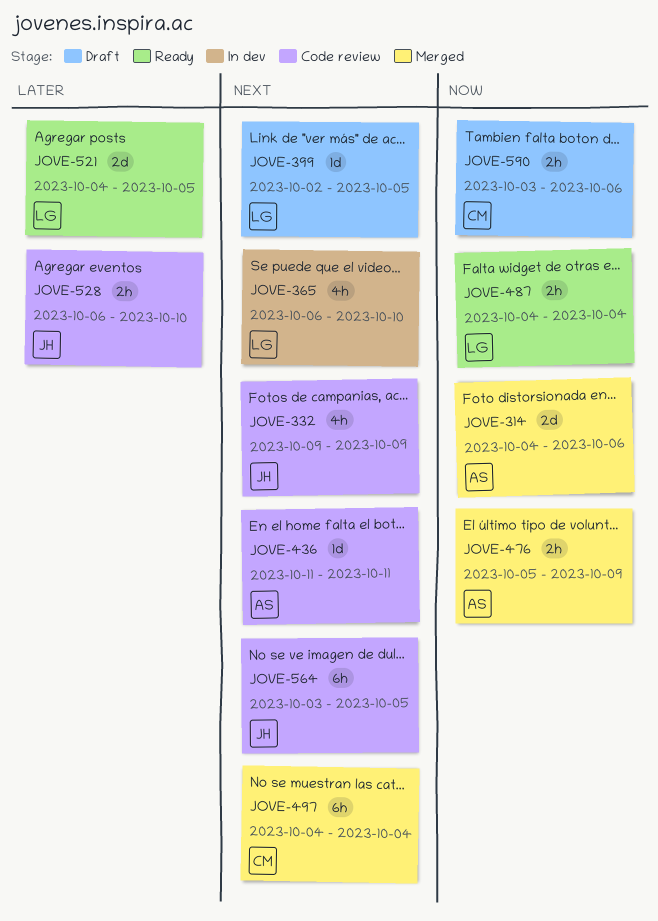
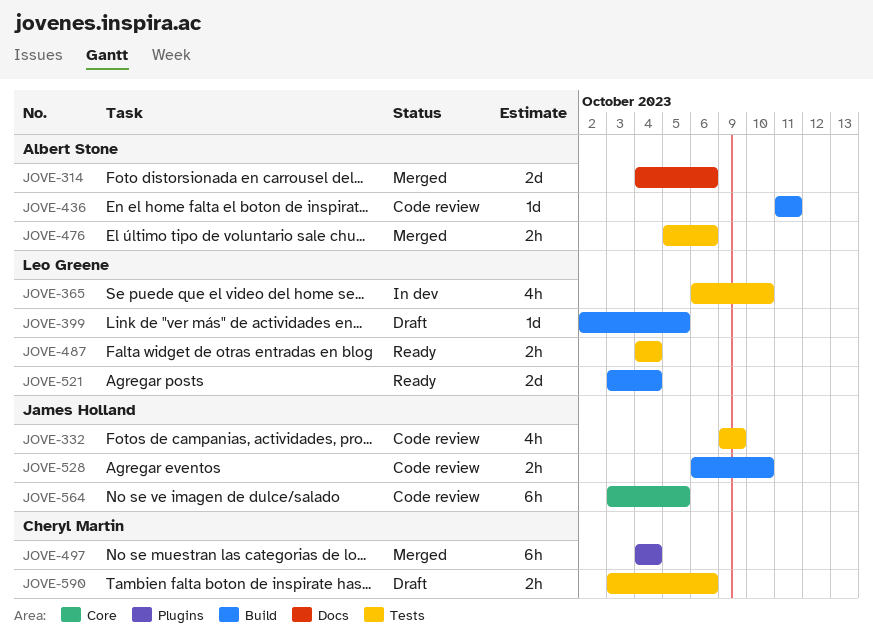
JOVE-476, due: Oct 9 -> Oct 6
JOVE-521, start: Oct 4 -> Oct 3
JOVE-521, due: Oct 5 -> Oct 4

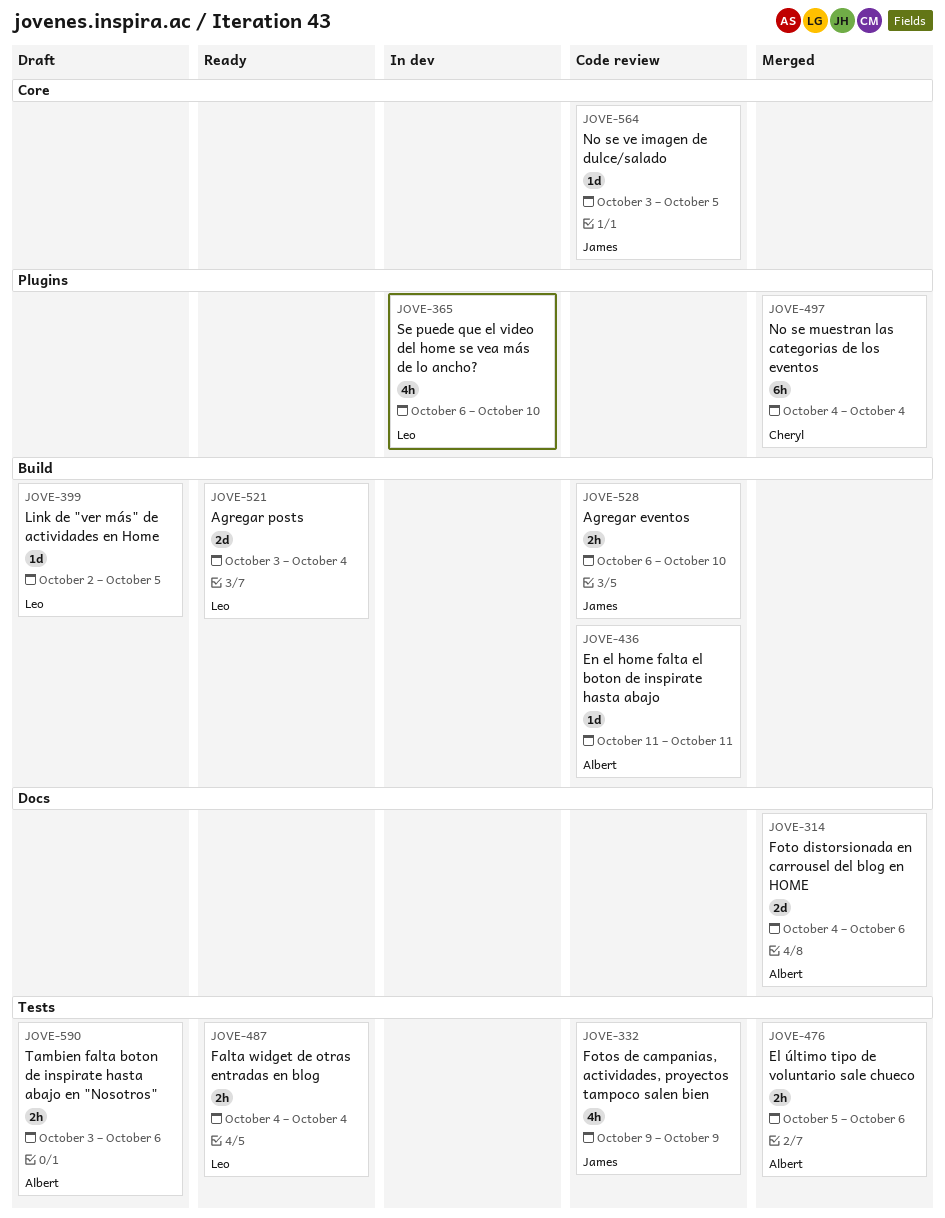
JOVE-365, label: Tests -> Plugins
JOVE-564, estimate: 6h -> 1d
JOVE-590, owner: Cheryl Martin -> Albert Stone

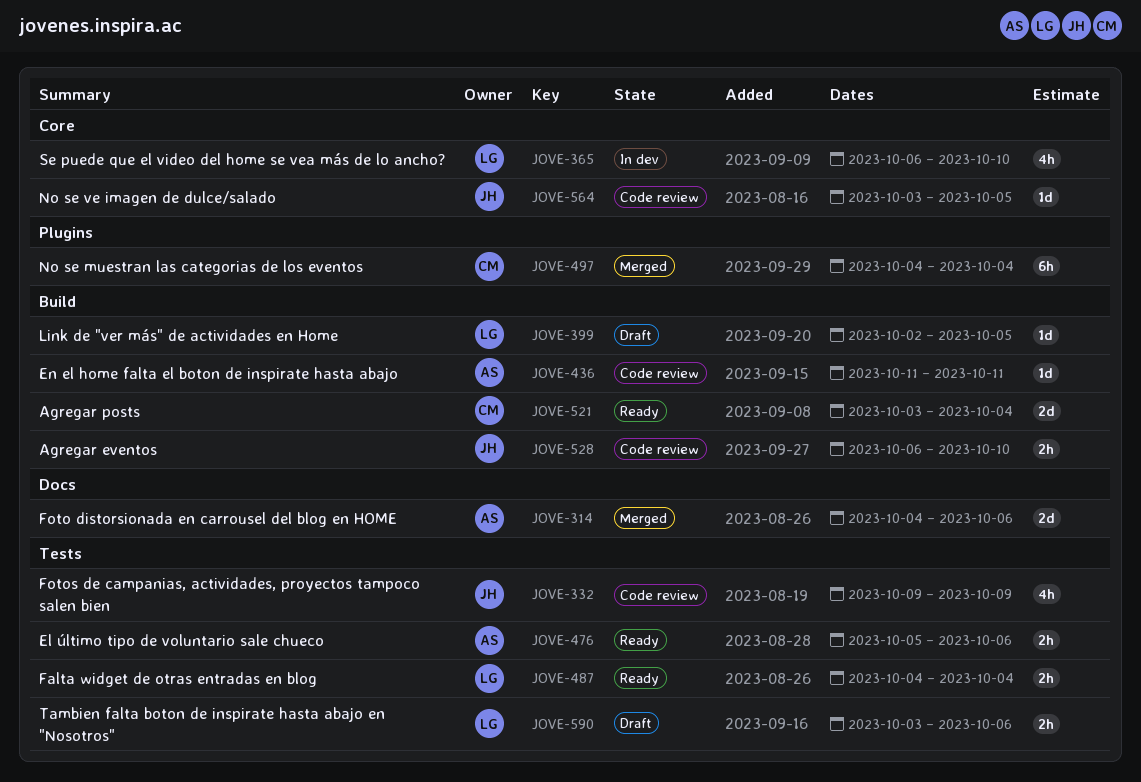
JOVE-365, label: Plugins -> Core
JOVE-476, status: Merged -> Ready
JOVE-521, owner: Leo -> Cheryl
JOVE-590, owner: Albert -> Leo

